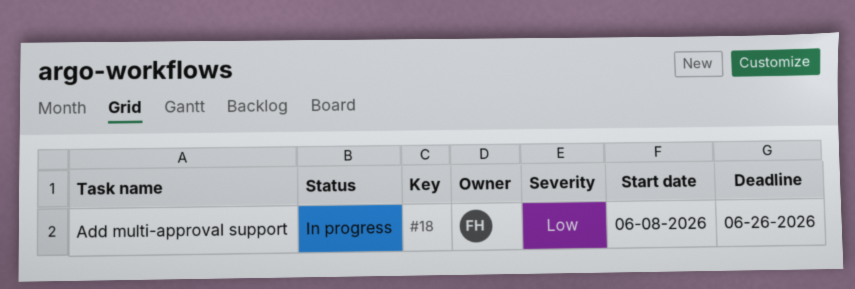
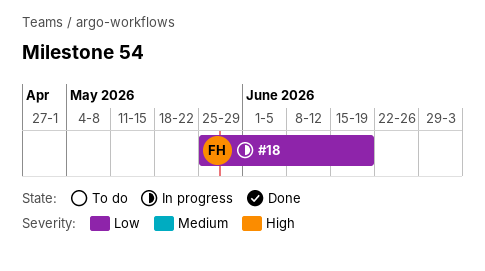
#18, start: Jun 8 -> May 25
#18, due: Jun 26 -> Jun 19

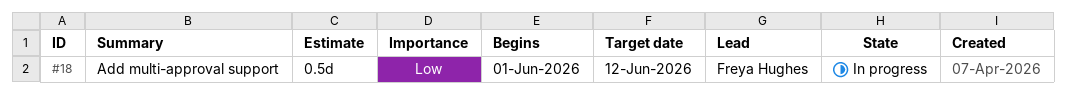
#18, start: May 25 -> Jun 1
#18, due: Jun 19 -> Jun 12

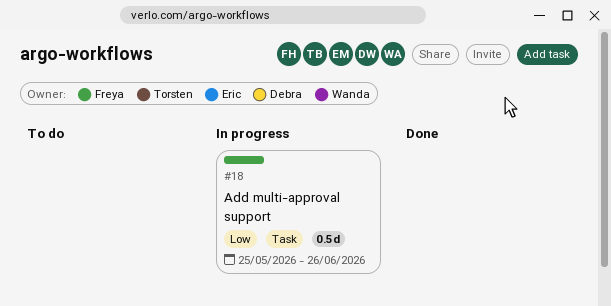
#18, start: Jun 1 -> May 25
#18, due: Jun 12 -> Jun 26

